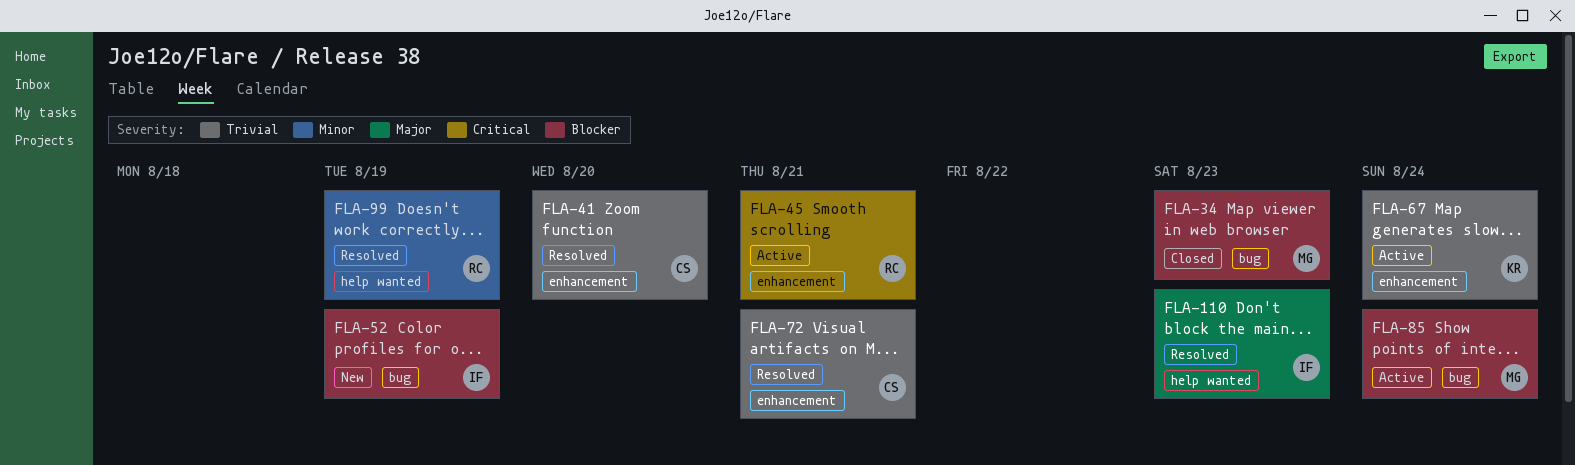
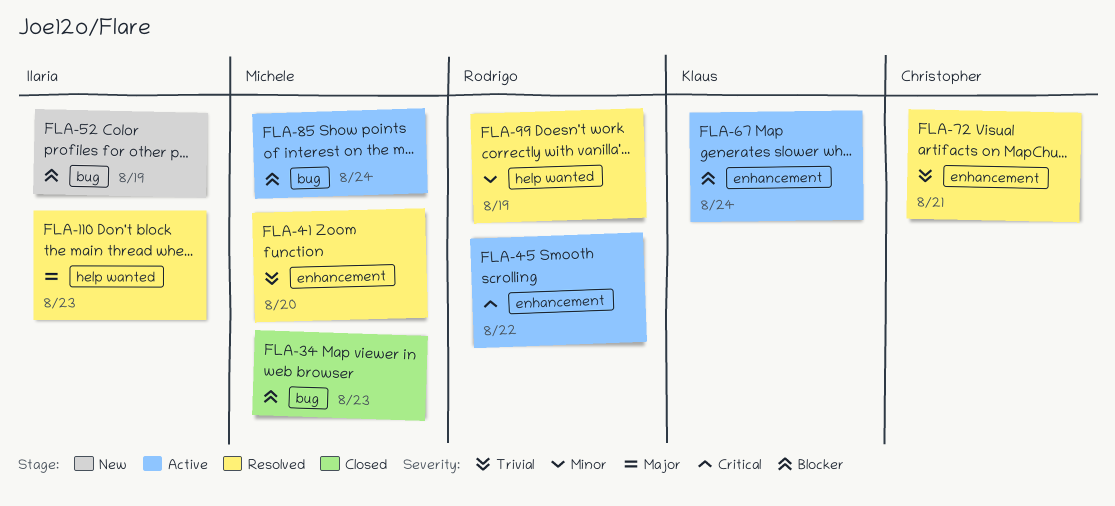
FLA-41, owner: Christopher -> Michele
FLA-45, due: Aug 21 -> Aug 22
FLA-67, priority: Trivial -> Blocker

